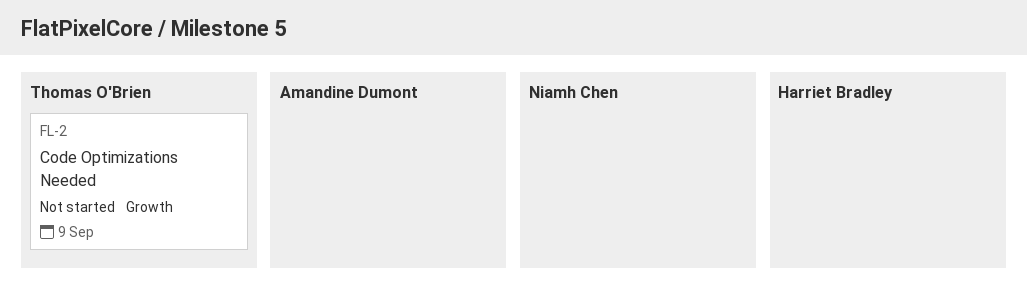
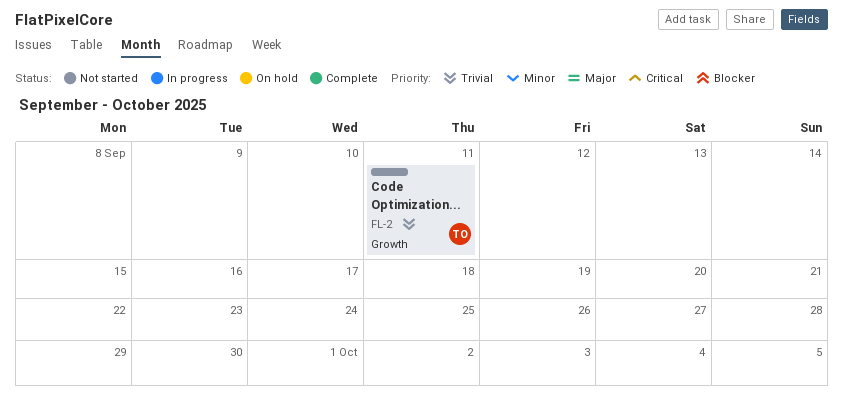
FL-2, due: Sep 9 -> Sep 11

